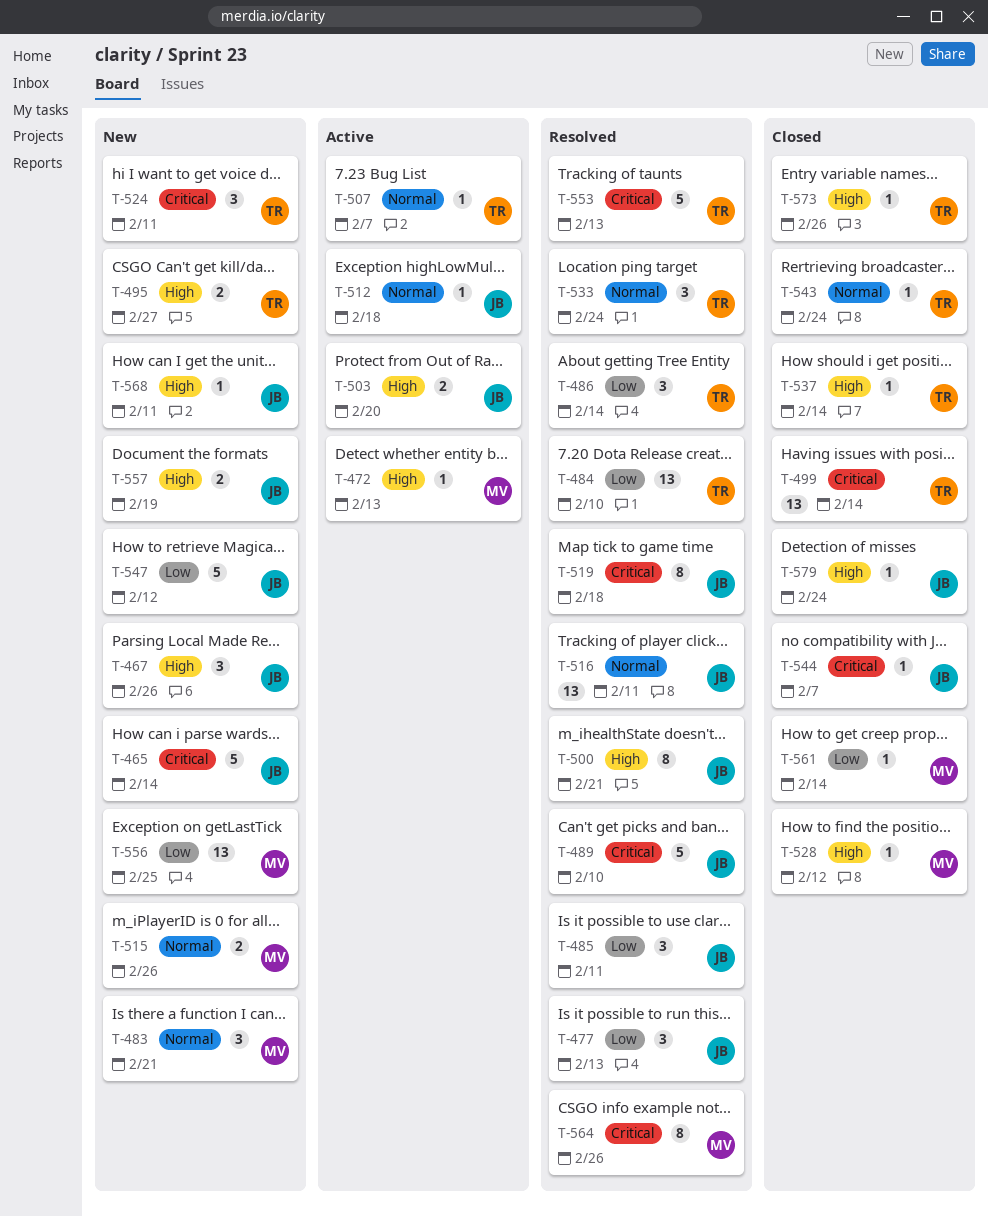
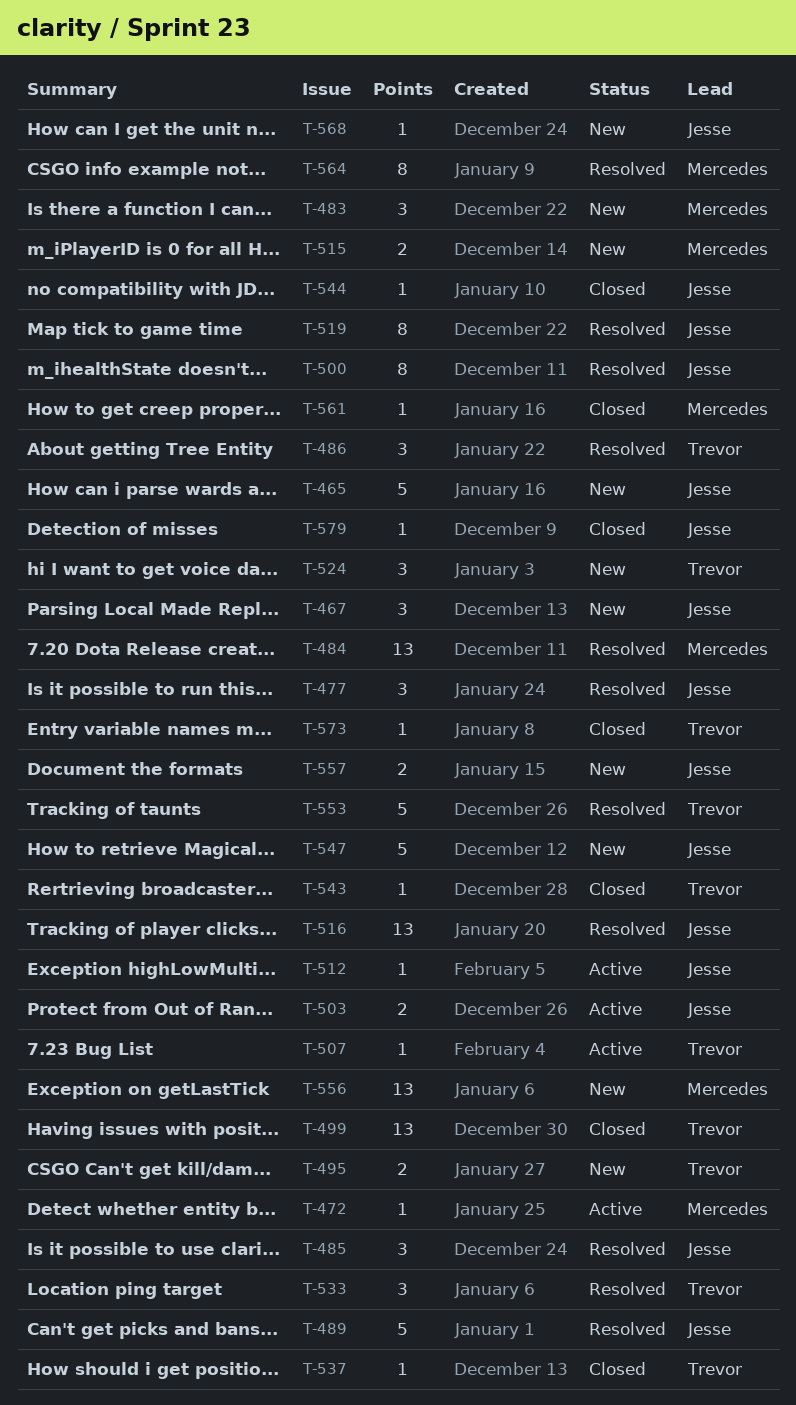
T-484, owner: Trevor -> Mercedes
T-528: present -> none

